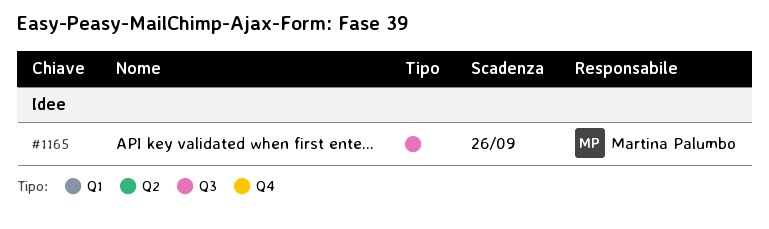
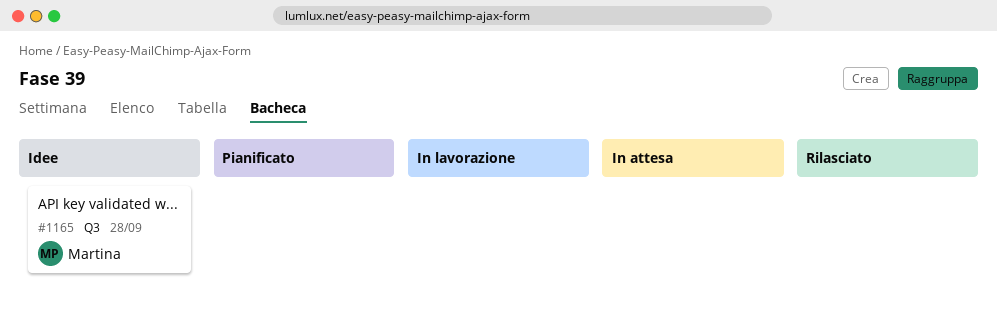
#1165, due: Sep 26 -> Sep 28

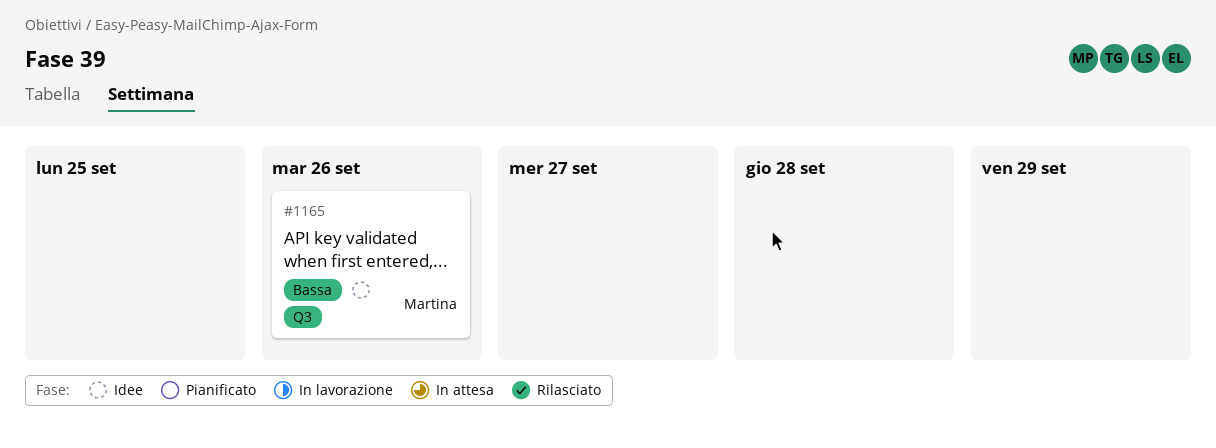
#1165, due: Sep 28 -> Sep 26

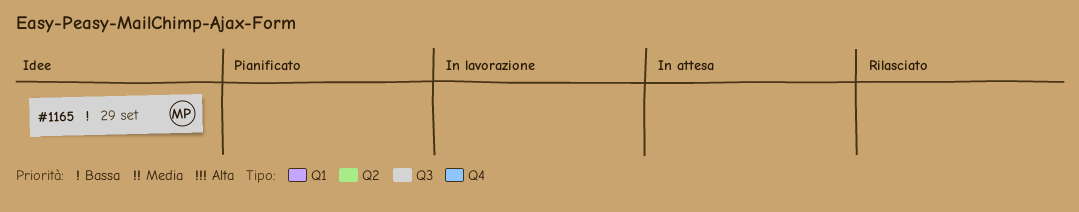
#1165, due: Sep 26 -> Sep 29

